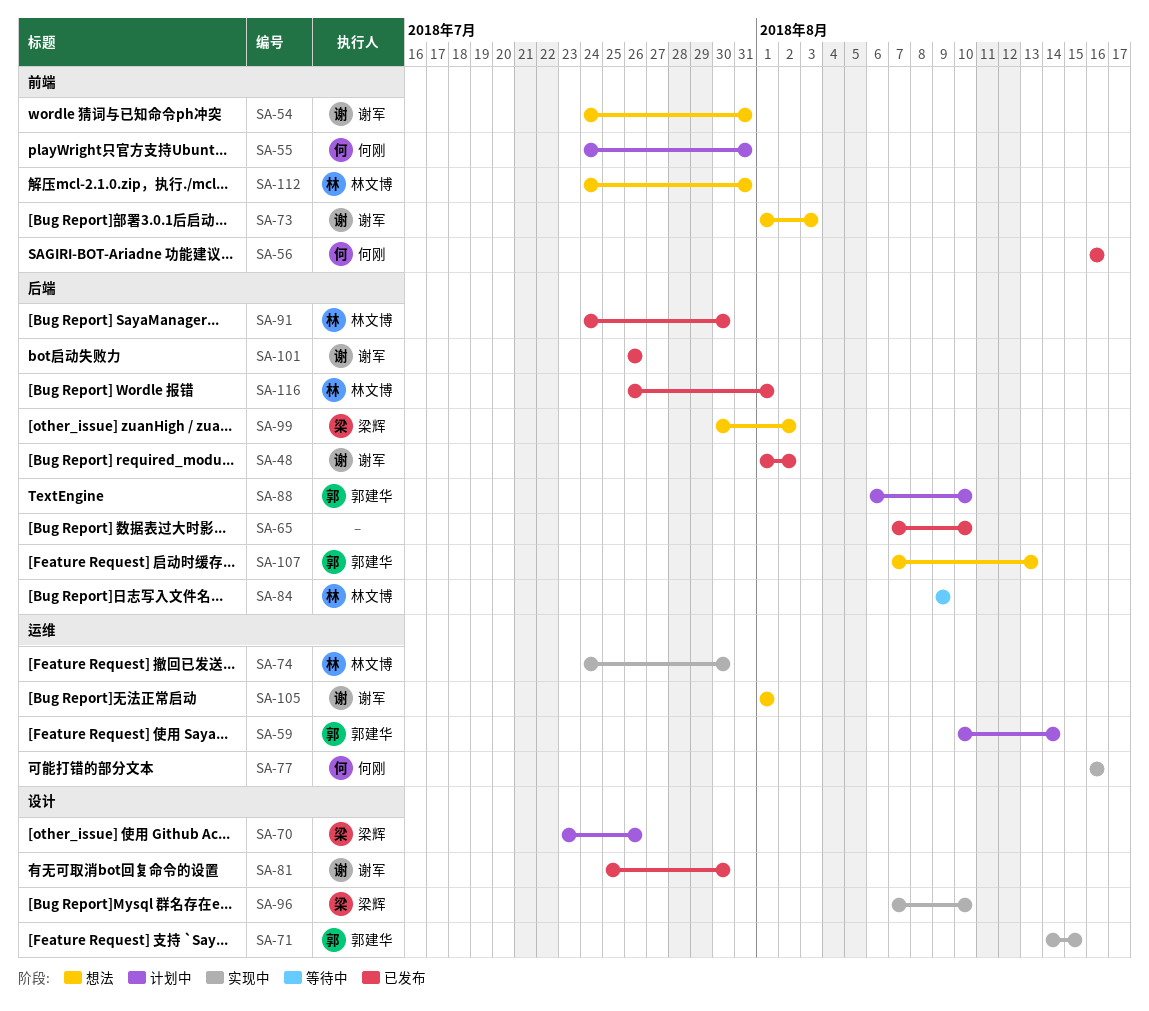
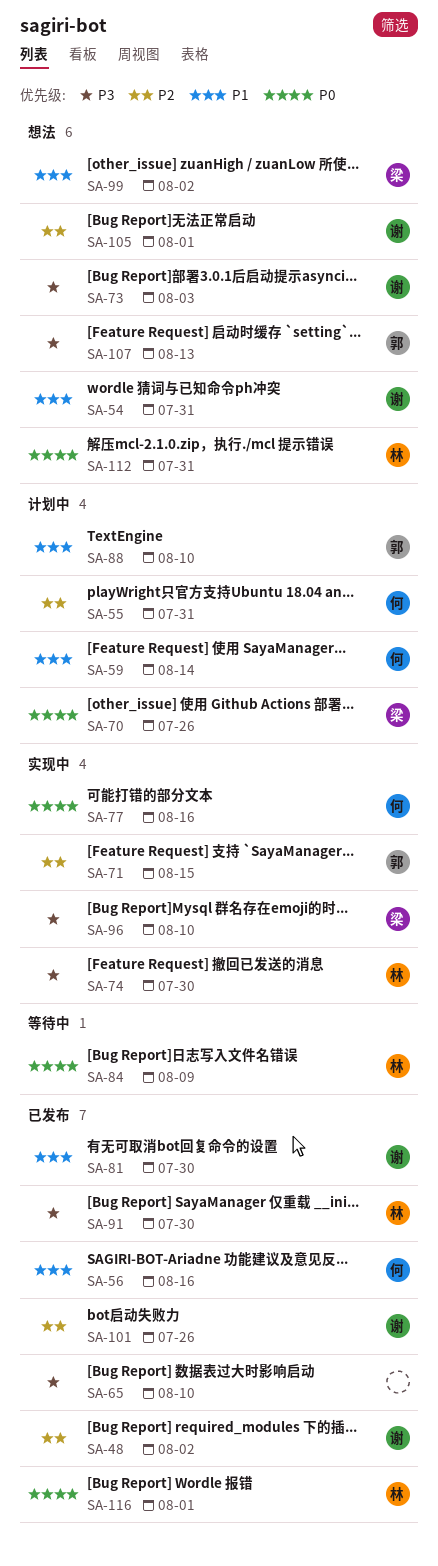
SA-59, owner: 郭建华 -> 何刚

